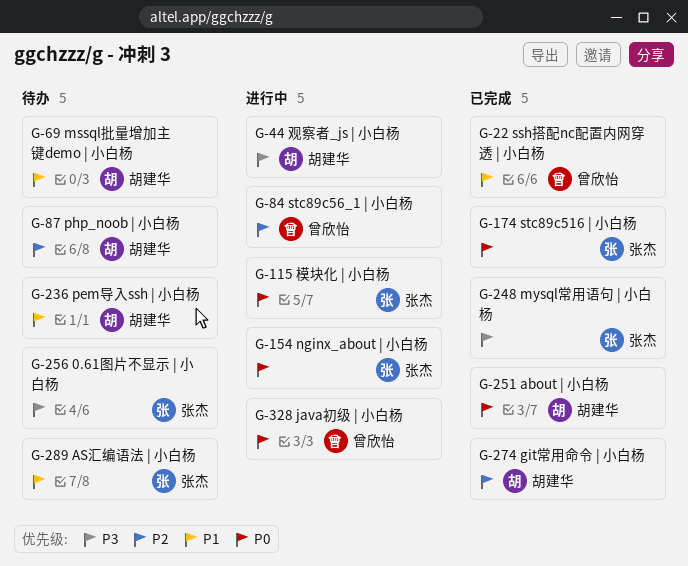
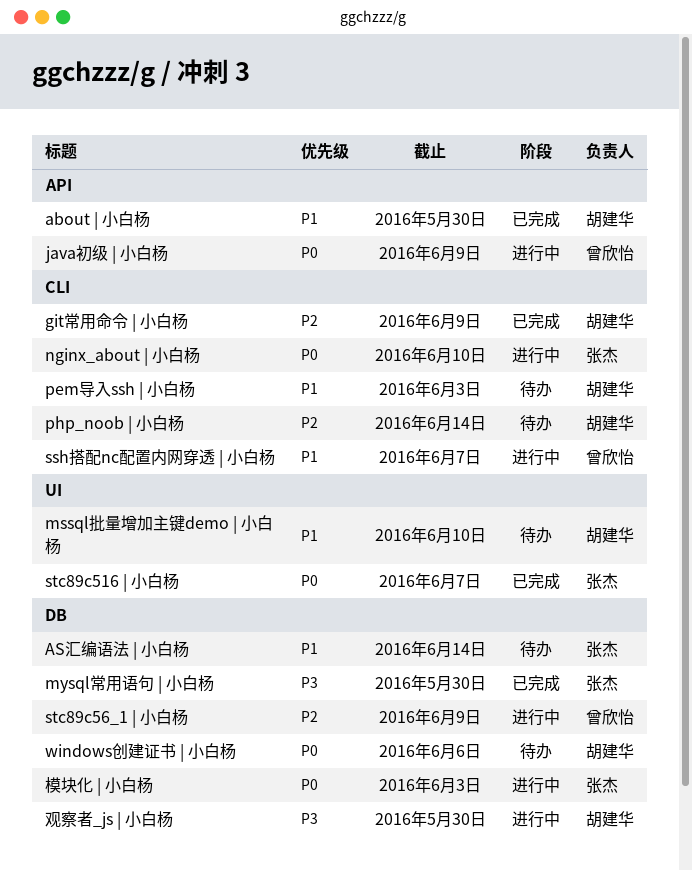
0.61图片不显示 | 小白杨: present -> none
about | 小白杨, priority: P0 -> P1
ssh搭配nc配置内网穿透 | 小白杨, status: 已完成 -> 进行中
windows创建证书 | 小白杨: none -> present

